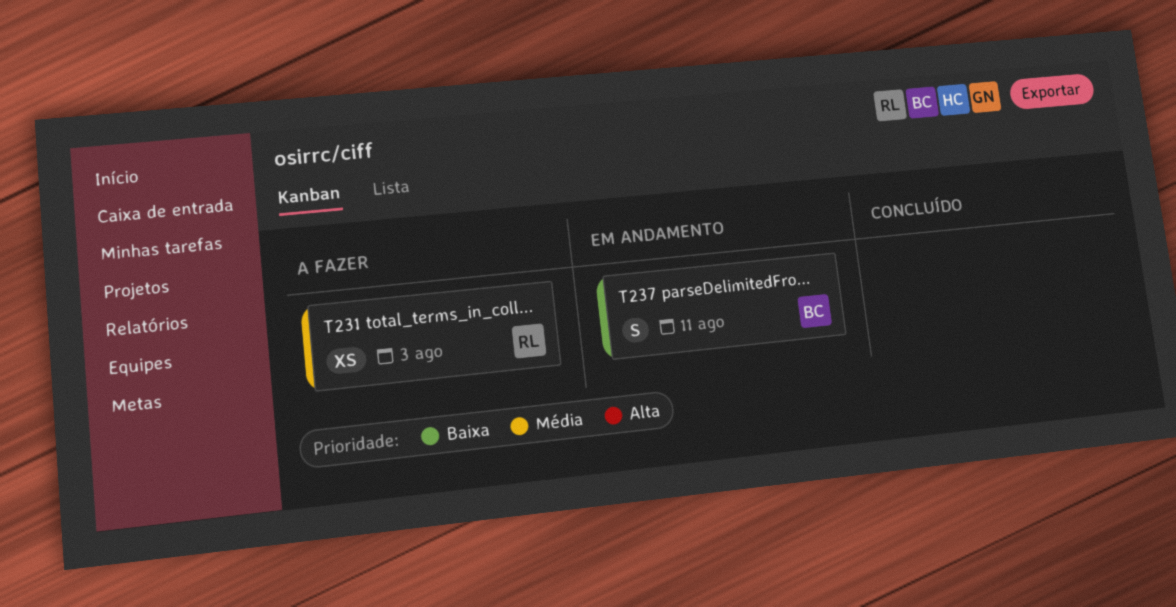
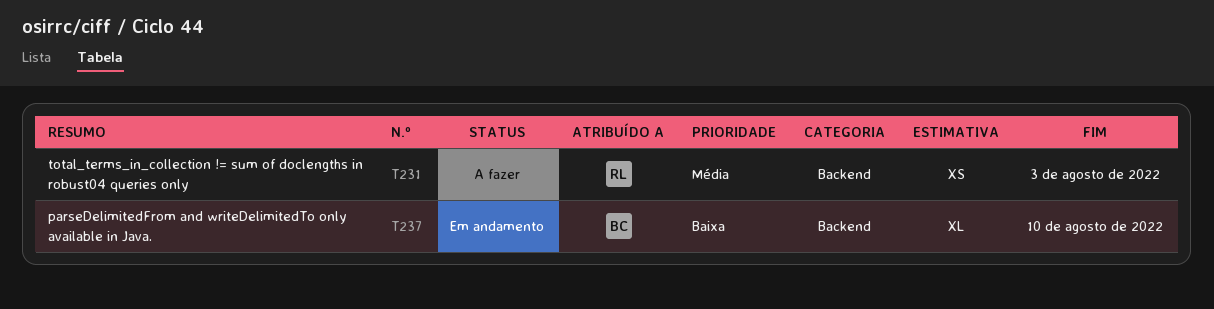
T237, estimate: S -> XL
T237, due: Aug 11 -> Aug 10

